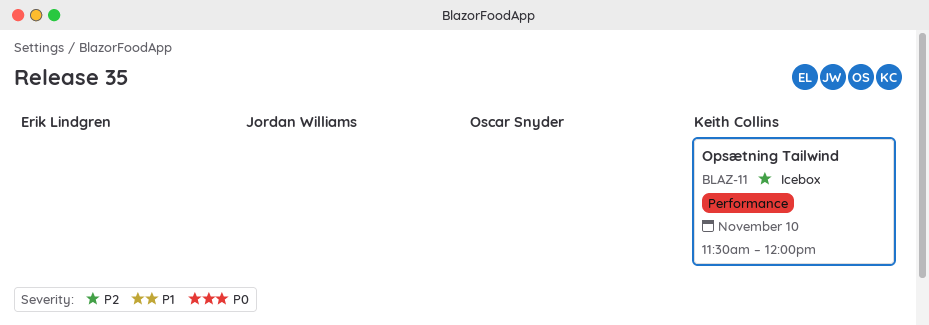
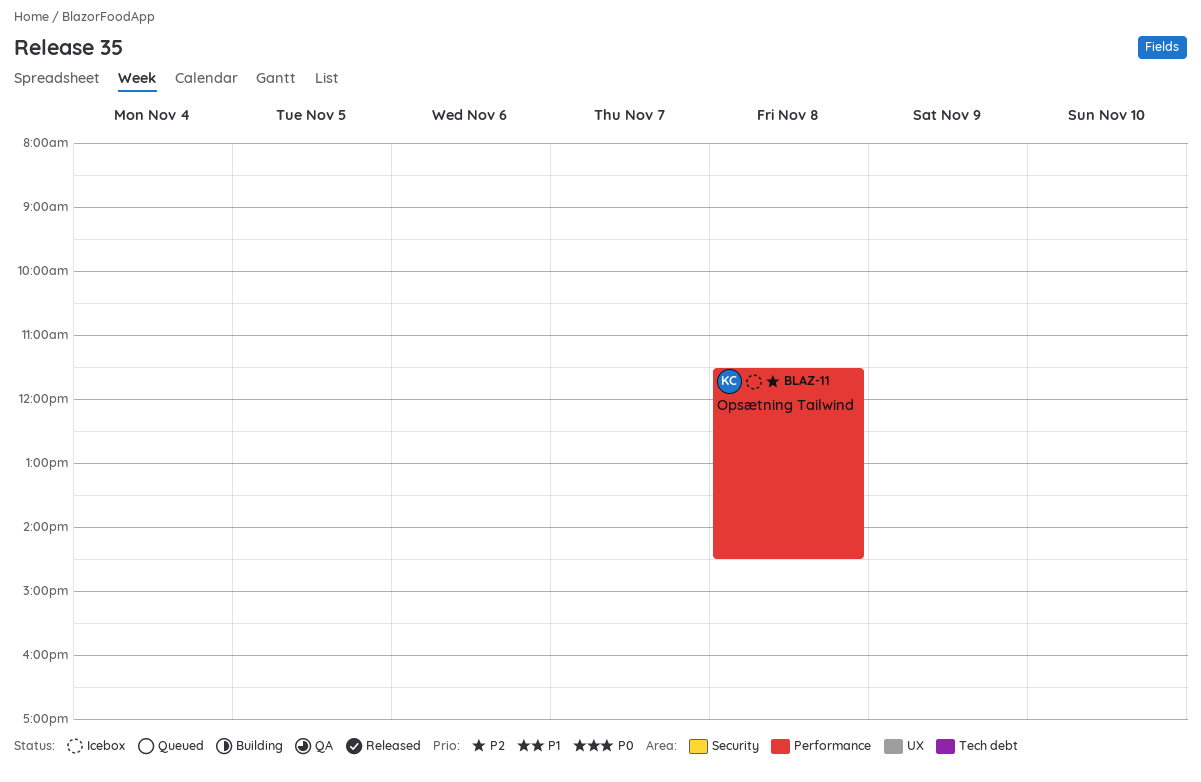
BLAZ-11, day: Nov 10 -> Nov 8
BLAZ-11, ends: 12:00 -> 14:30

